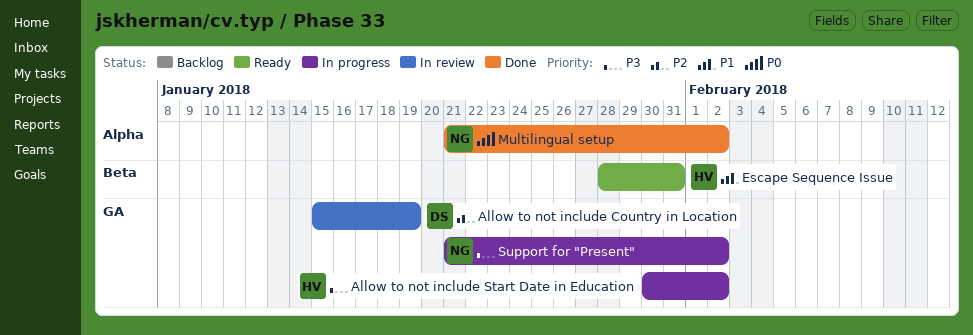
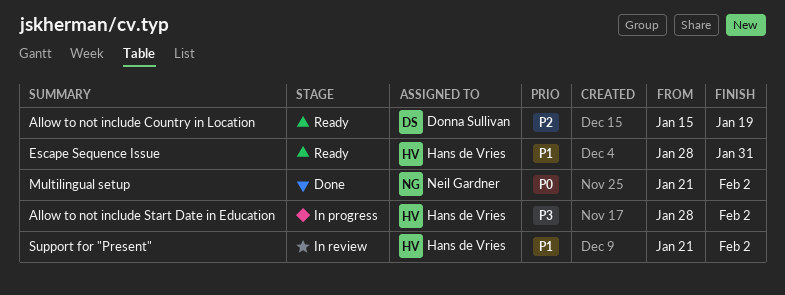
Allow to not include Country in Location, status: In review -> Ready
Allow to not include Start Date in Education, start: Jan 30 -> Jan 28
Support for "Present", status: In progress -> In review
Support for "Present", owner: Neil Gardner -> Hans de Vries
Support for "Present", priority: P3 -> P1

